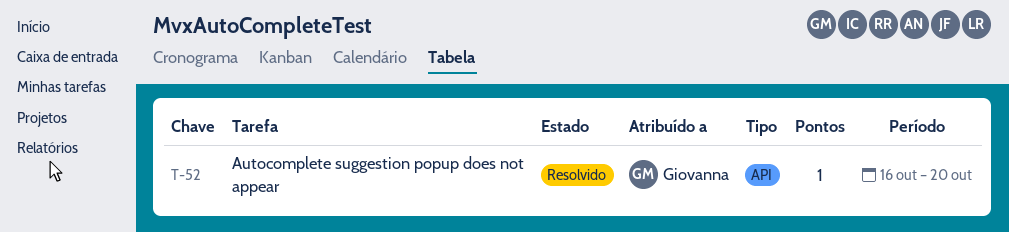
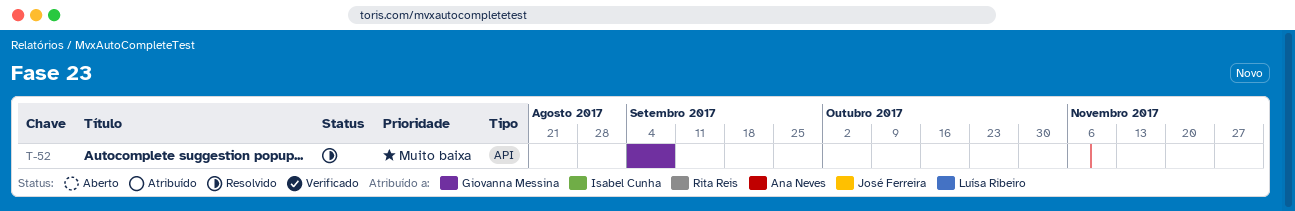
T-52, start: Oct 16 -> Sep 4
T-52, due: Oct 20 -> Sep 8

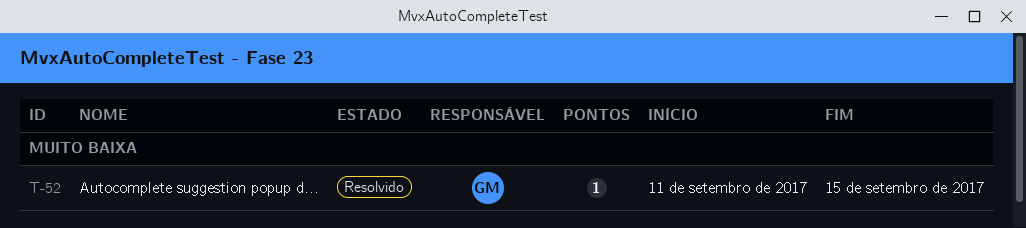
T-52, start: Sep 4 -> Sep 11
T-52, due: Sep 8 -> Sep 15

